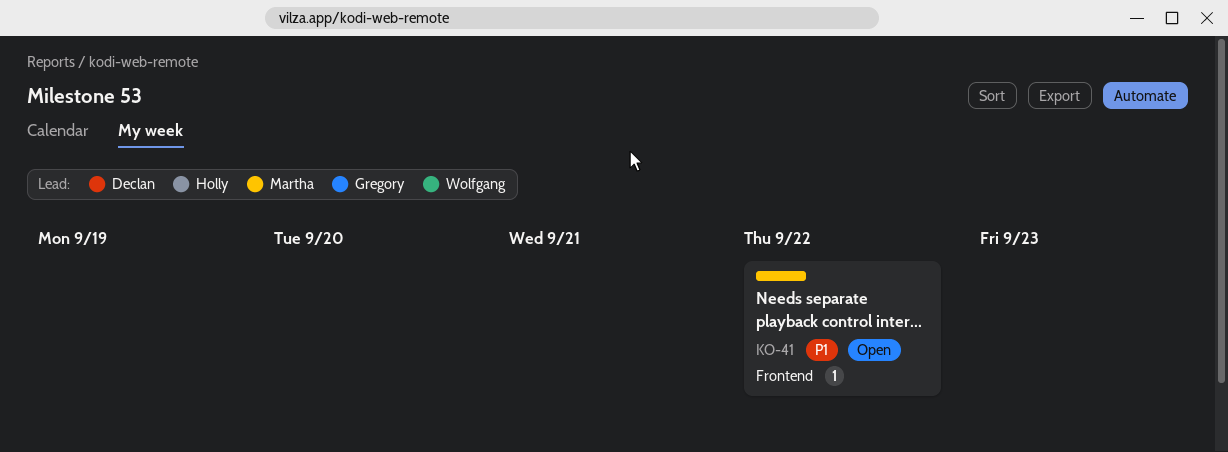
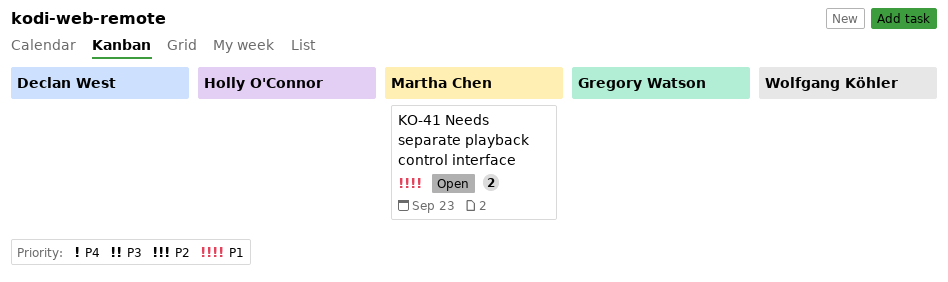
KO-41, estimate: 1 -> 2
KO-41, due: Sep 22 -> Sep 23

